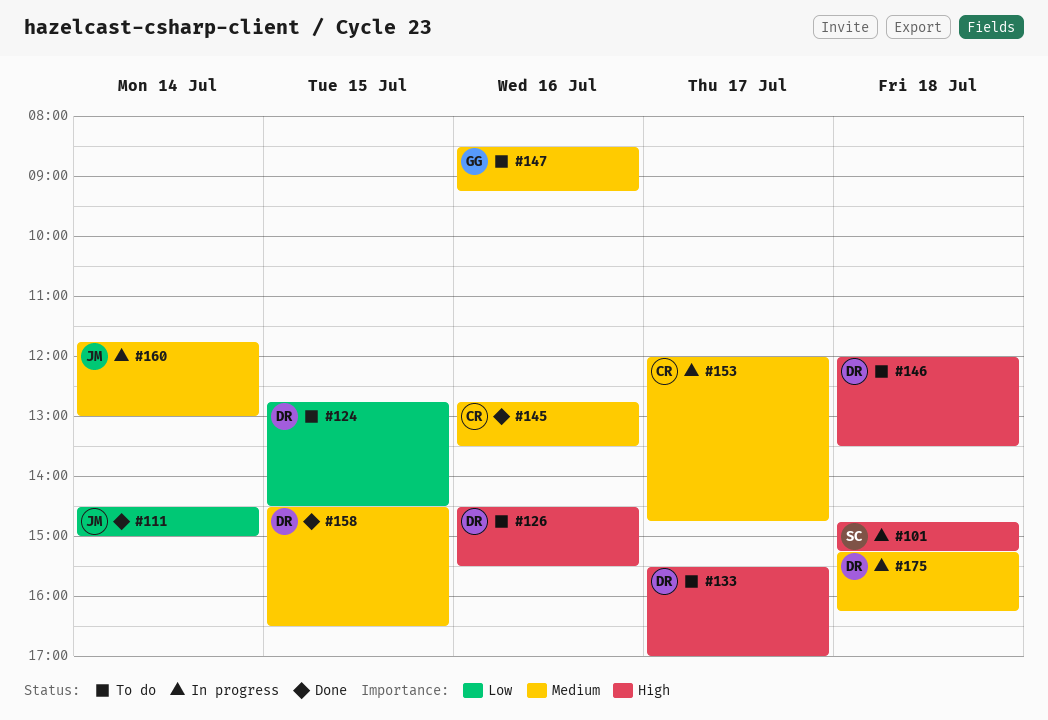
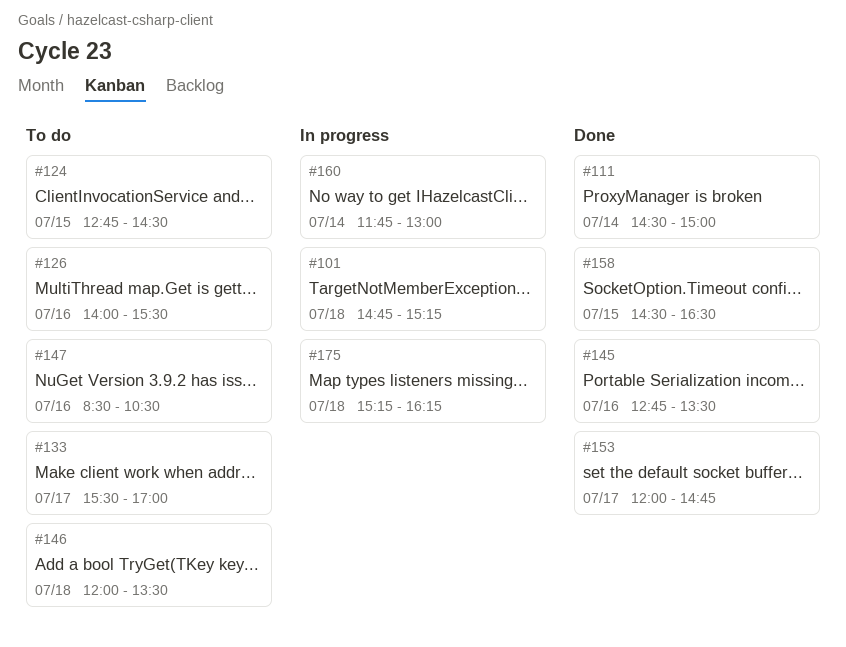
#126, begins: 14:30 -> 14:00
#147, ends: 09:15 -> 10:30
#153, status: In progress -> Done

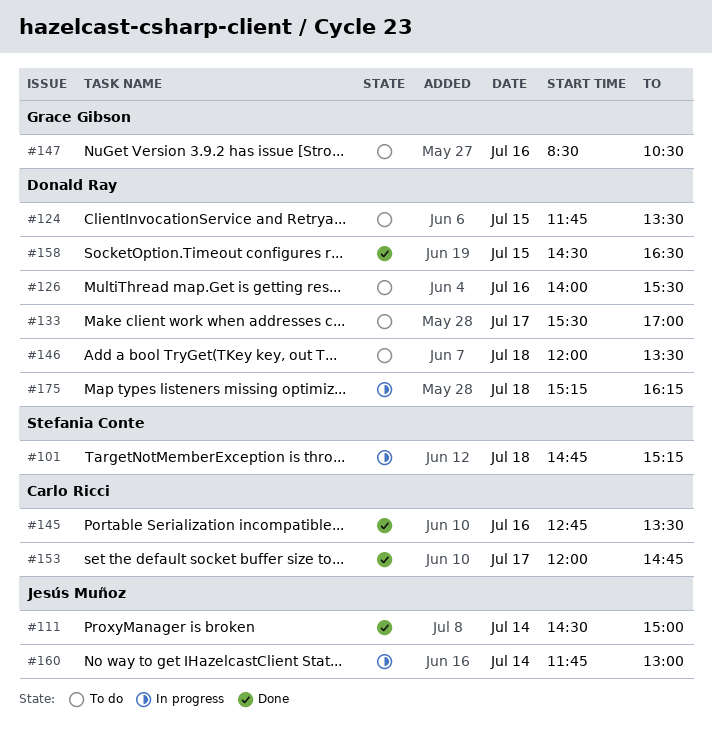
#124, begins: 12:45 -> 11:45
#124, ends: 14:30 -> 13:30

